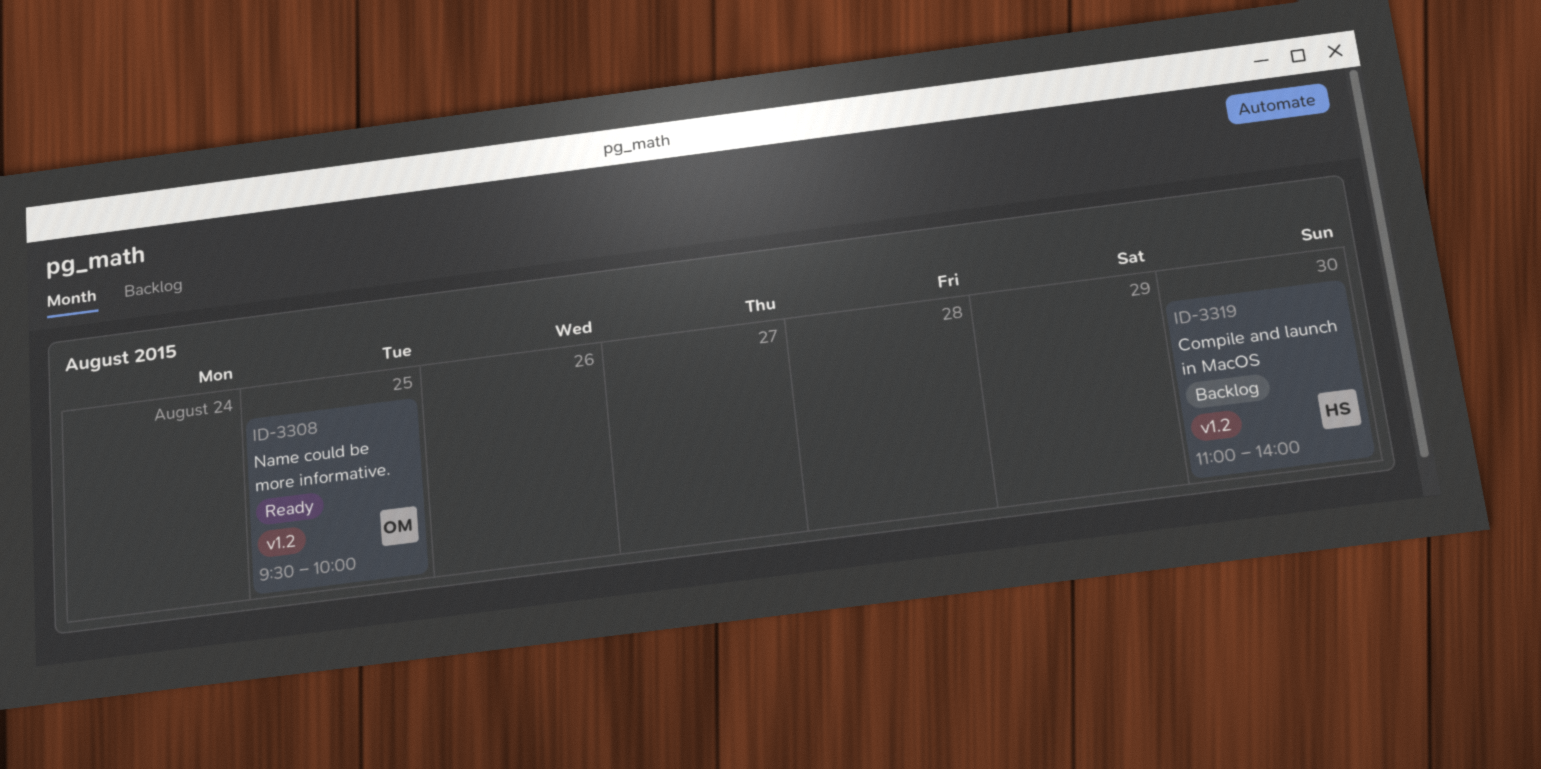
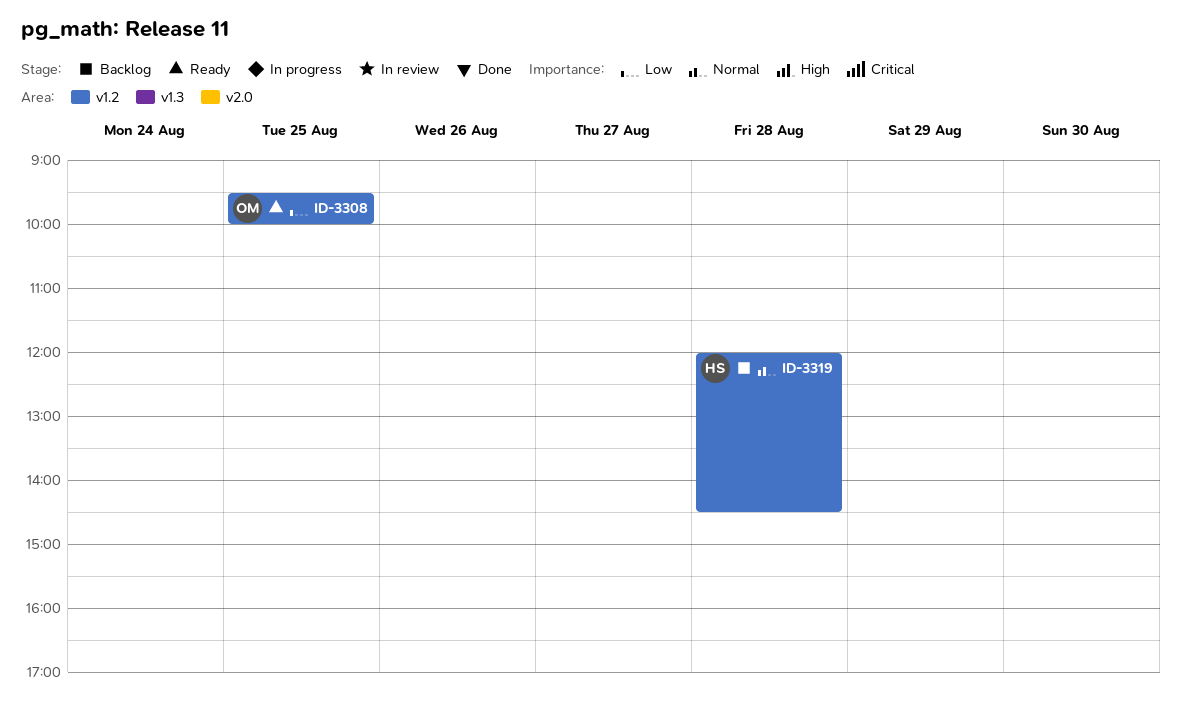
ID-3319, day: Aug 30 -> Aug 28
ID-3319, begins: 11:00 -> 12:00
ID-3319, ends: 14:00 -> 14:30

